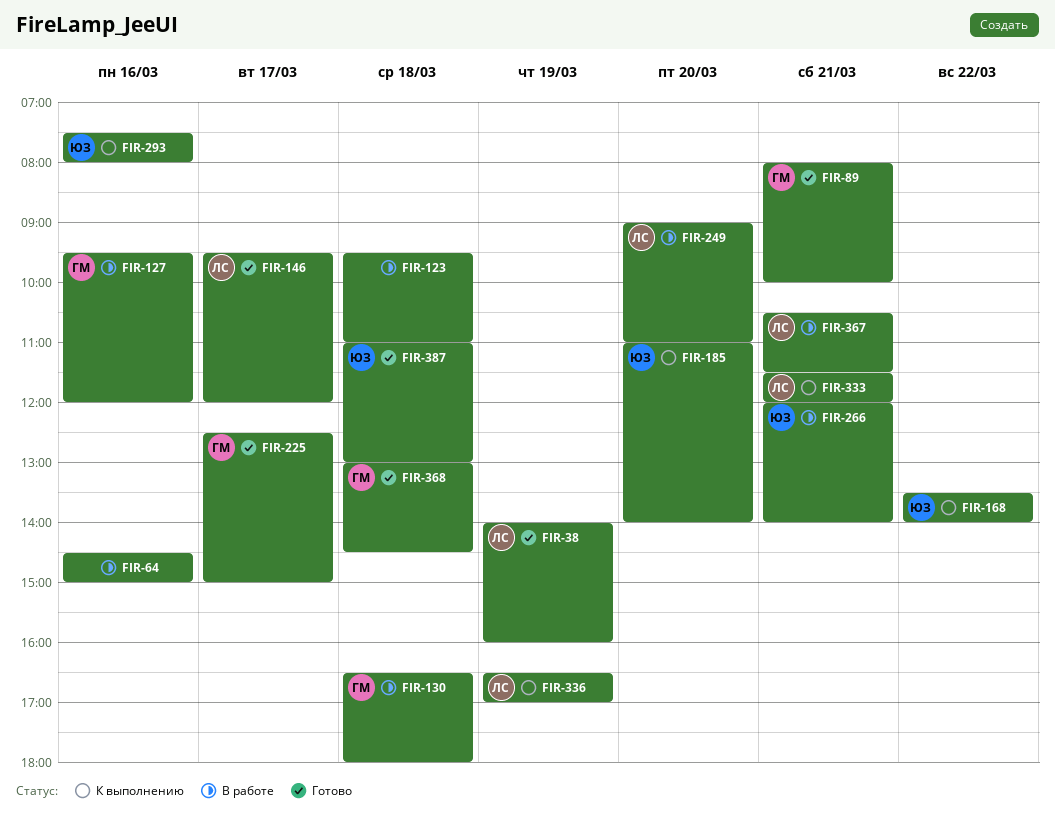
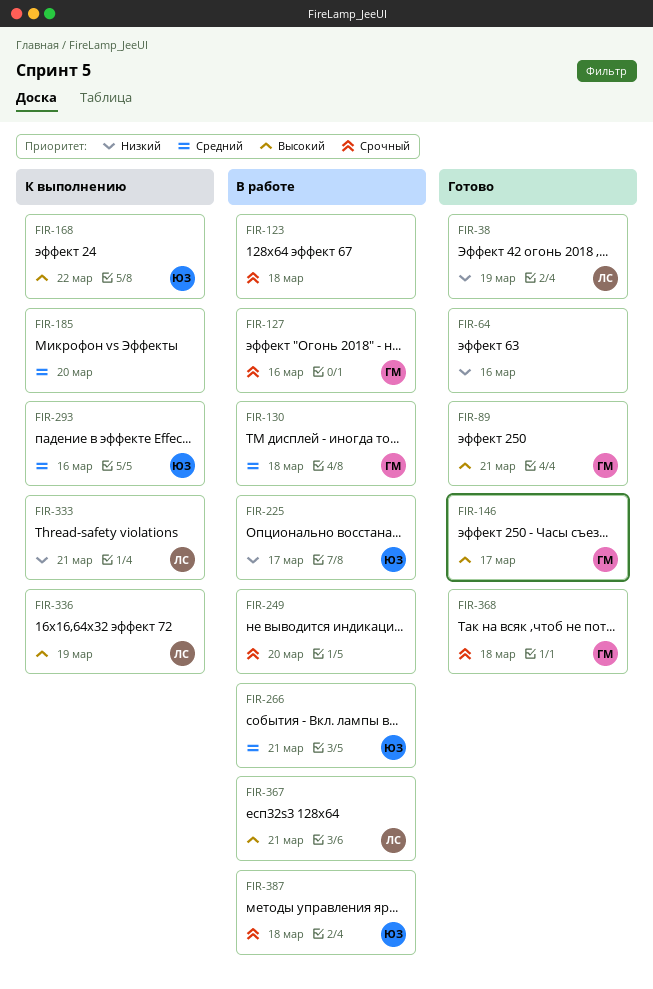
FIR-64, status: В работе -> Готово
FIR-146, owner: ЛС -> ГМ
FIR-185, owner: ЮЗ -> none
FIR-225, status: Готово -> В работе
FIR-225, owner: ГМ -> ЮЗ
FIR-249, owner: ЛС -> none
FIR-387, status: Готово -> В работе

